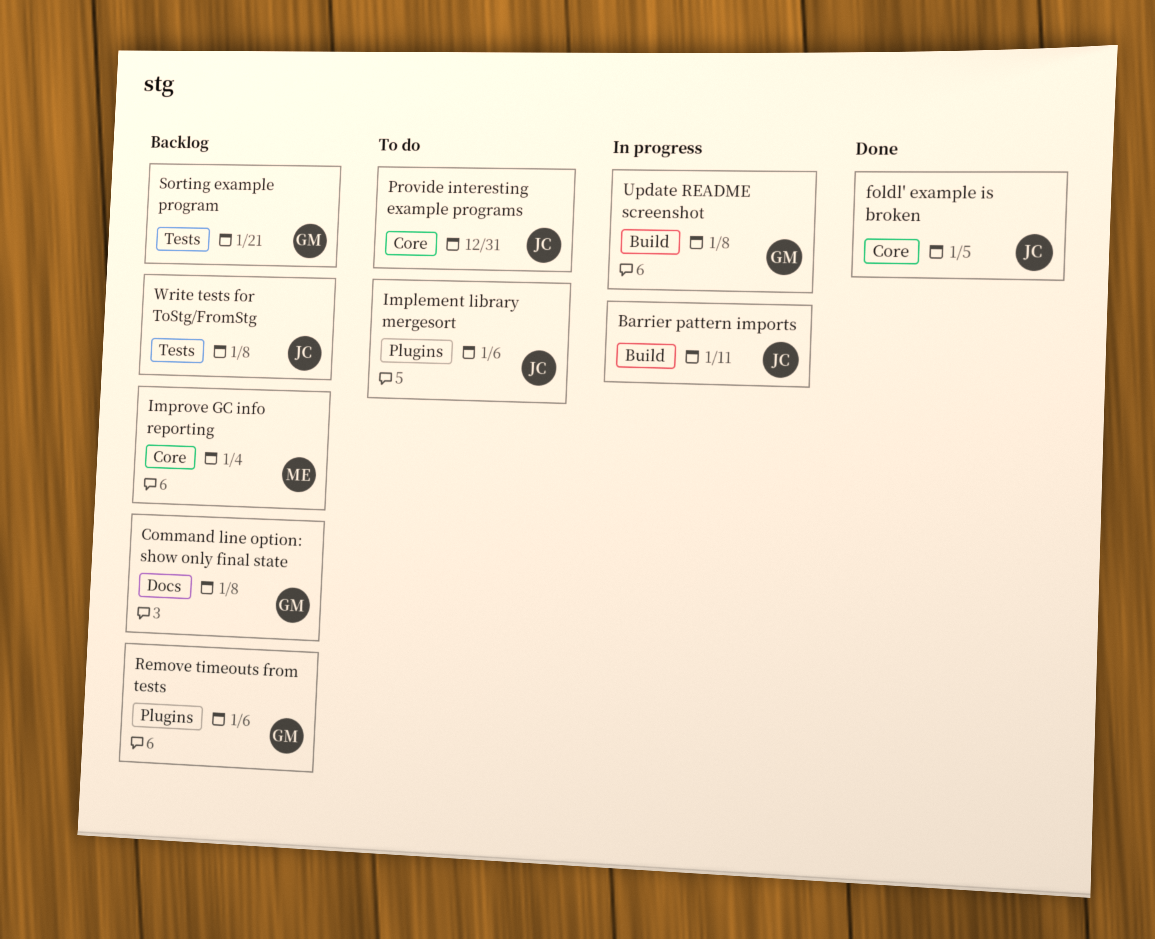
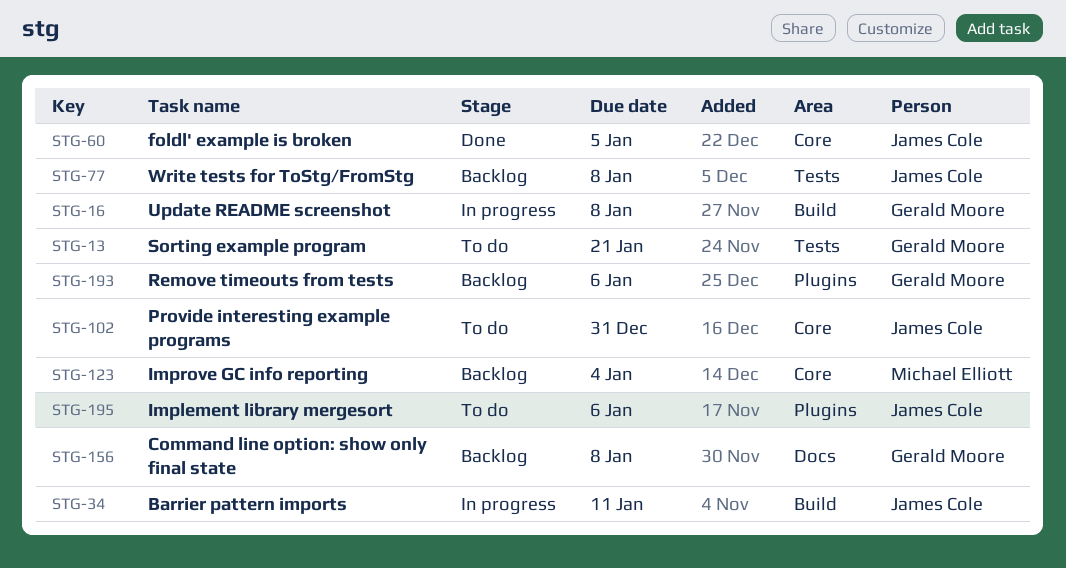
Sorting example program, status: Backlog -> To do

